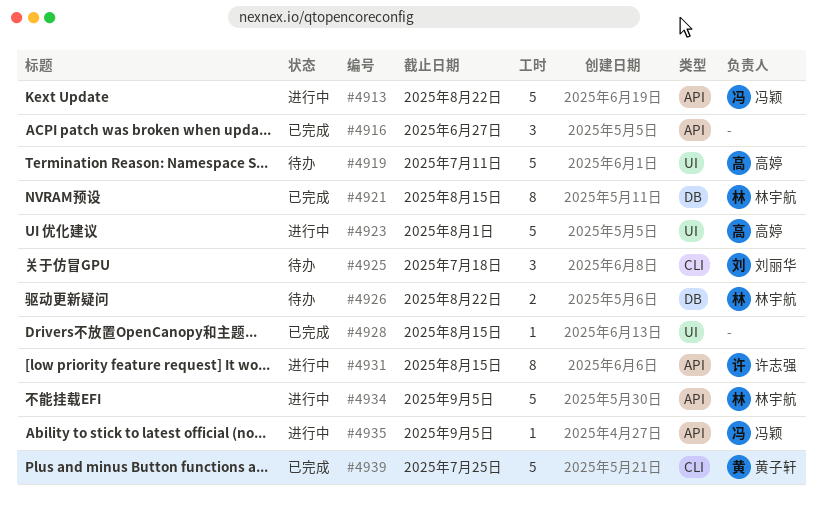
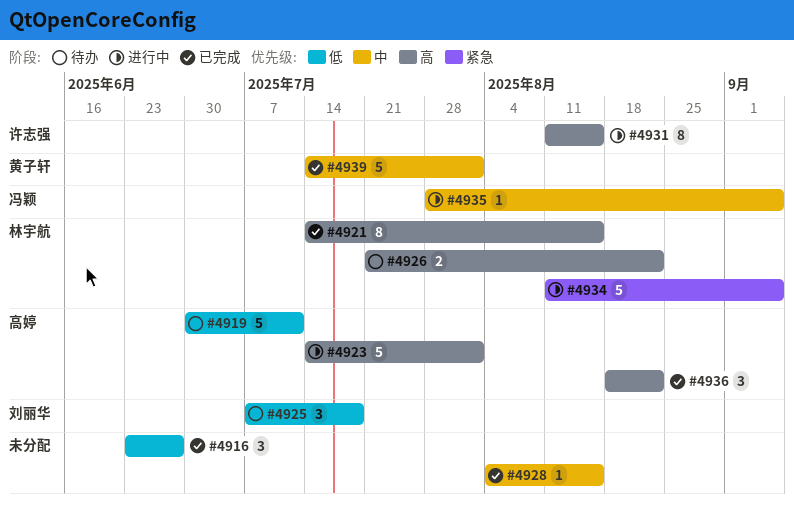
#4913: present -> none
#4936: none -> present
#4939, due: Jul 25 -> Aug 1

